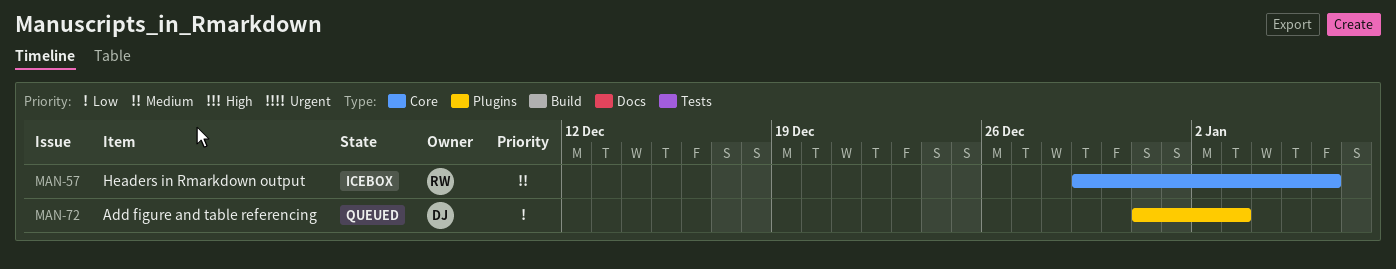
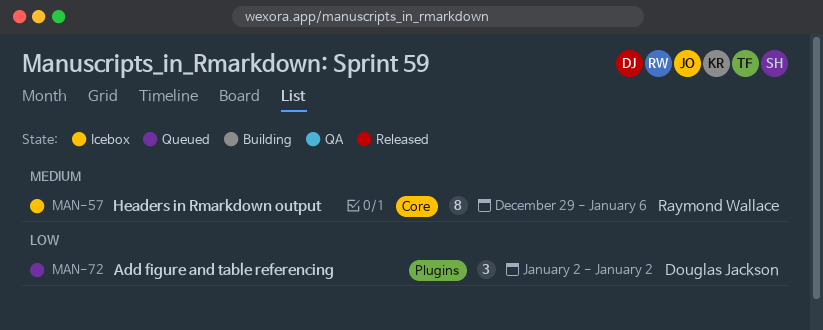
MAN-72, start: Dec 31 -> Jan 2
MAN-72, due: Jan 3 -> Jan 2

